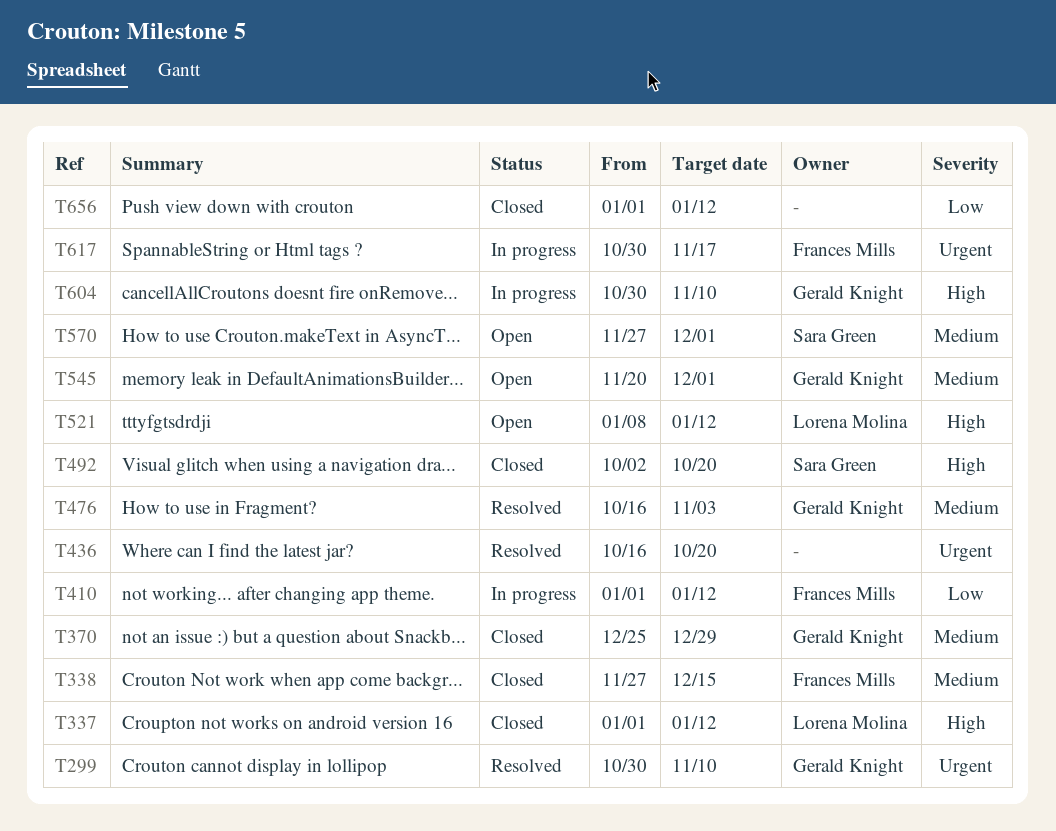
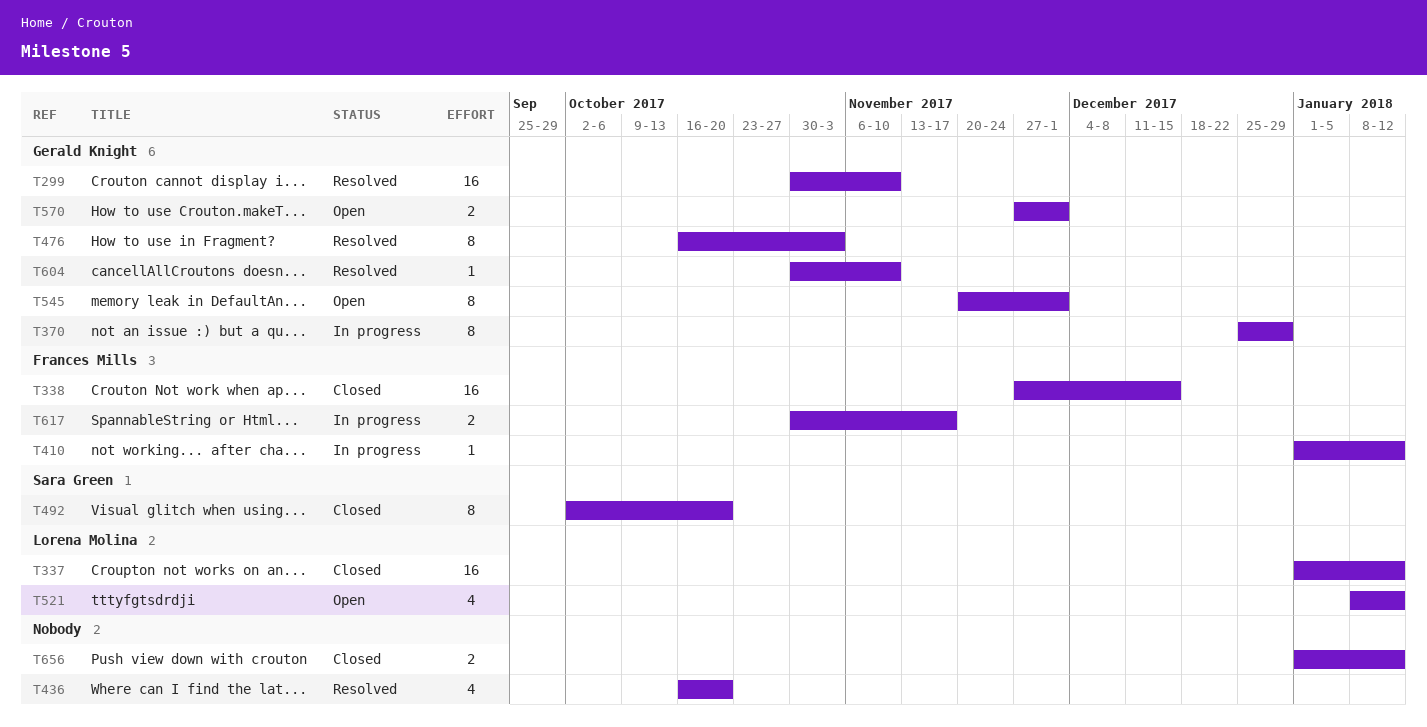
T370, status: Closed -> In progress
T570, owner: Sara Green -> Gerald Knight
T604, status: In progress -> Resolved

